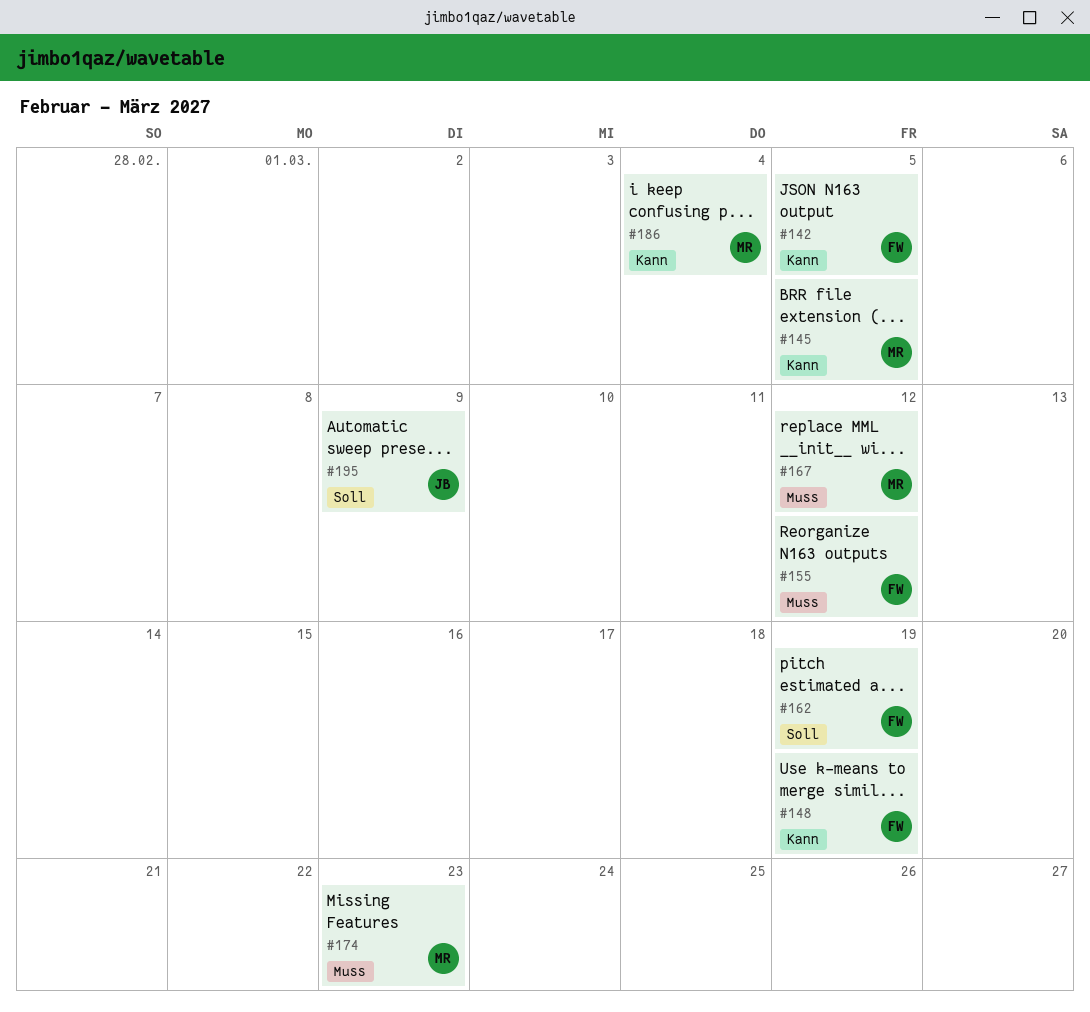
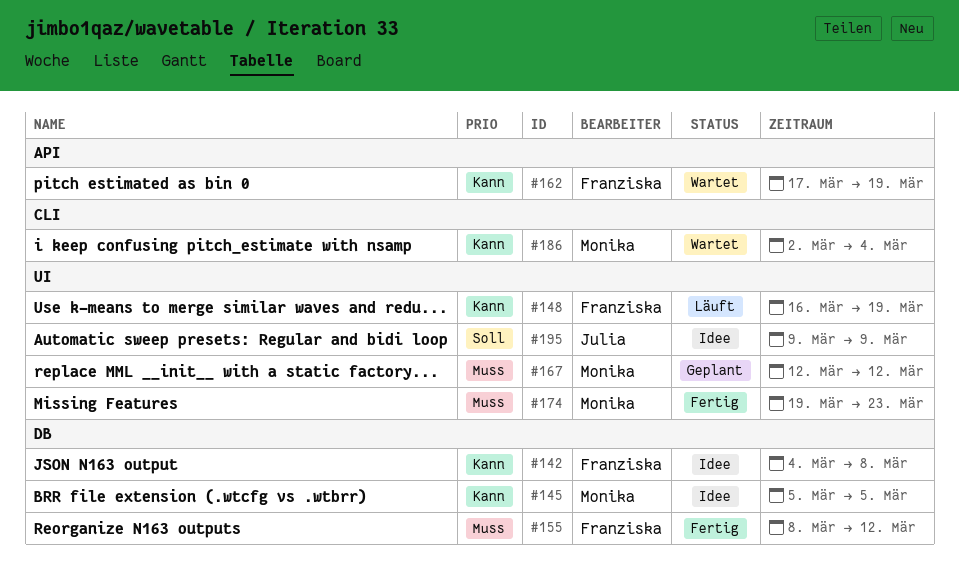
#142, due: Mar 5 -> Mar 8
#162, priority: Soll -> Kann

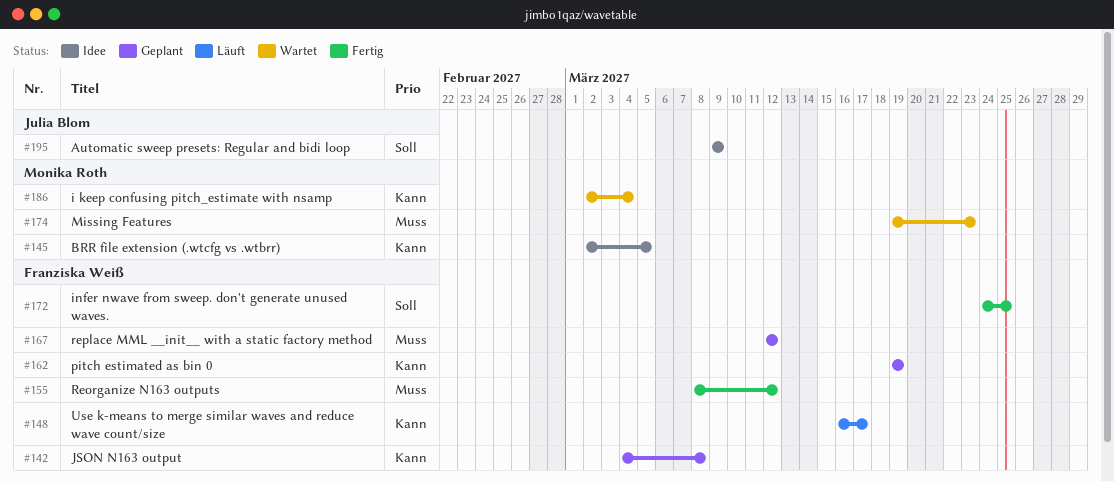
#142, status: Idee -> Geplant
#145, start: Mar 5 -> Mar 2
#148, due: Mar 19 -> Mar 17
#162, status: Wartet -> Geplant
#162, start: Mar 17 -> Mar 19
#167, owner: Monika Roth -> Franziska Weiß
#172: none -> present
#174, status: Fertig -> Wartet

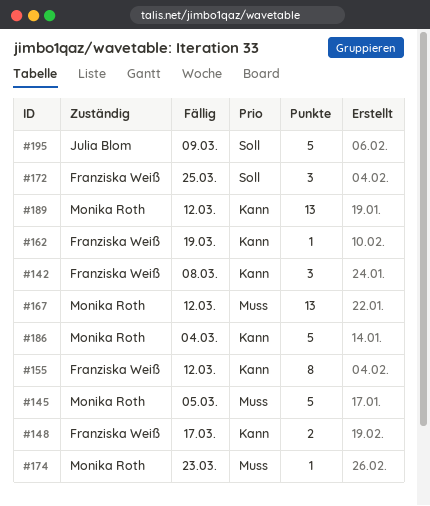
#145, priority: Kann -> Muss
#155, priority: Muss -> Kann
#167, owner: Franziska Weiß -> Monika Roth
#189: none -> present

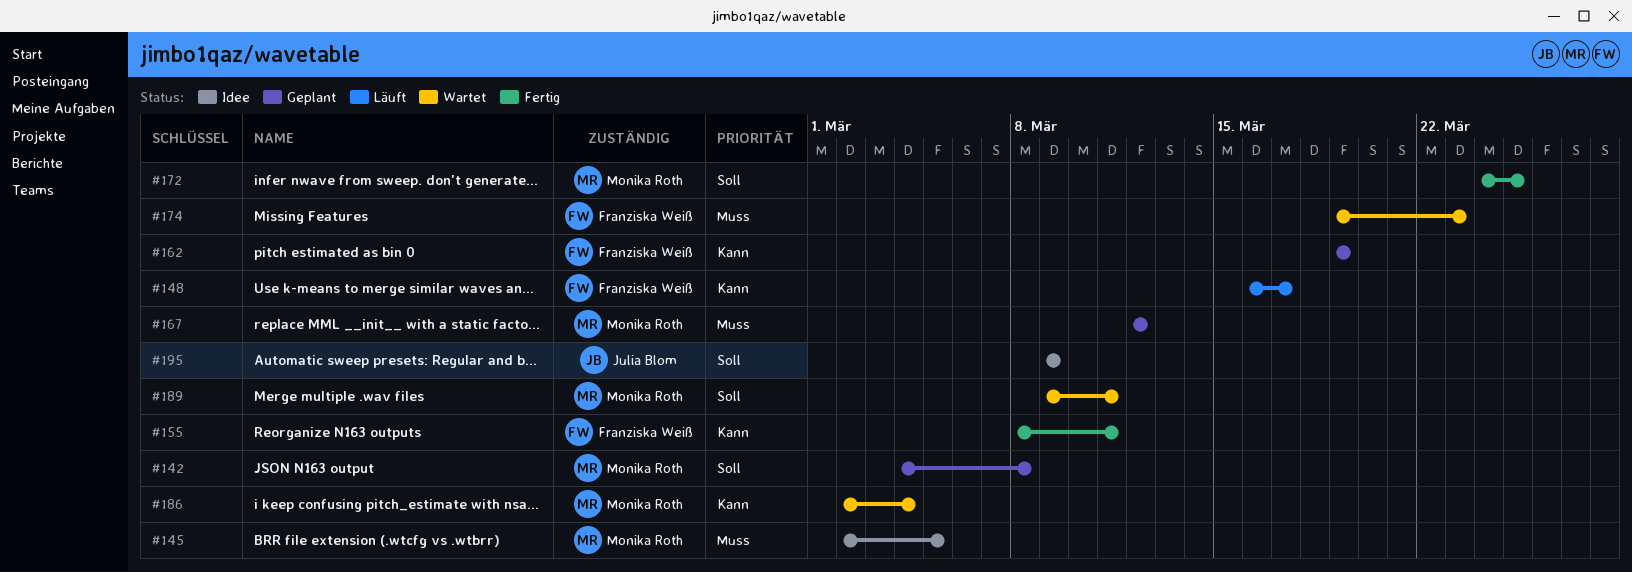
#142, owner: Franziska Weiß -> Monika Roth
#142, priority: Kann -> Soll
#155, due: Mar 12 -> Mar 11
#172, owner: Franziska Weiß -> Monika Roth
#174, owner: Monika Roth -> Franziska Weiß
#189, priority: Kann -> Soll
#189, due: Mar 12 -> Mar 11

